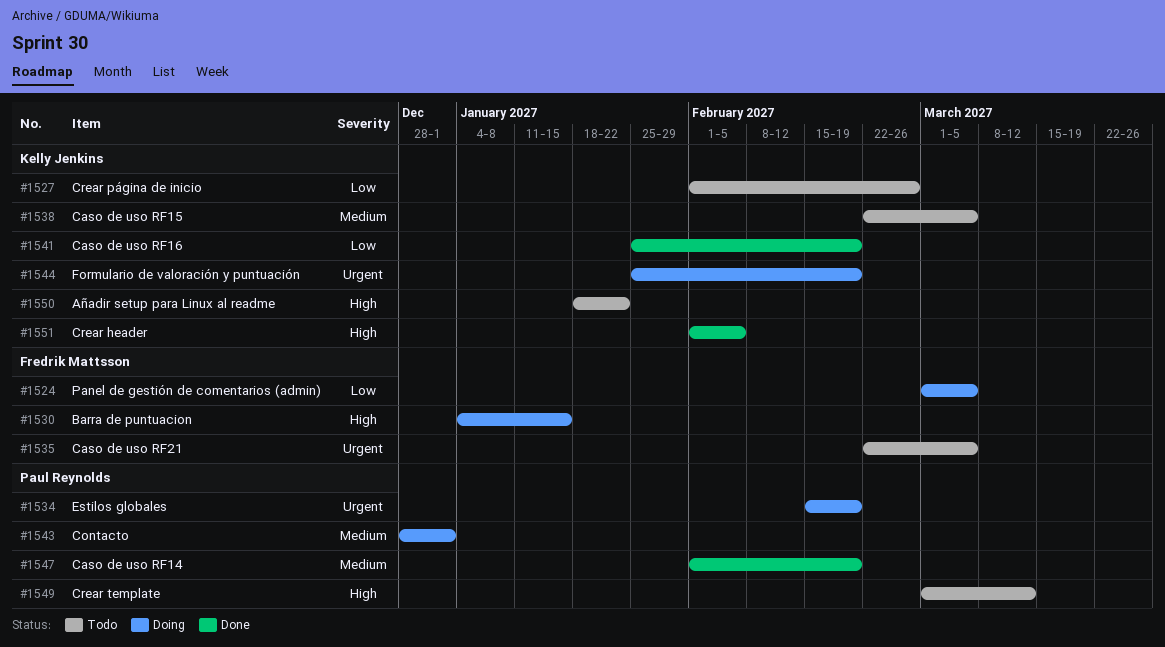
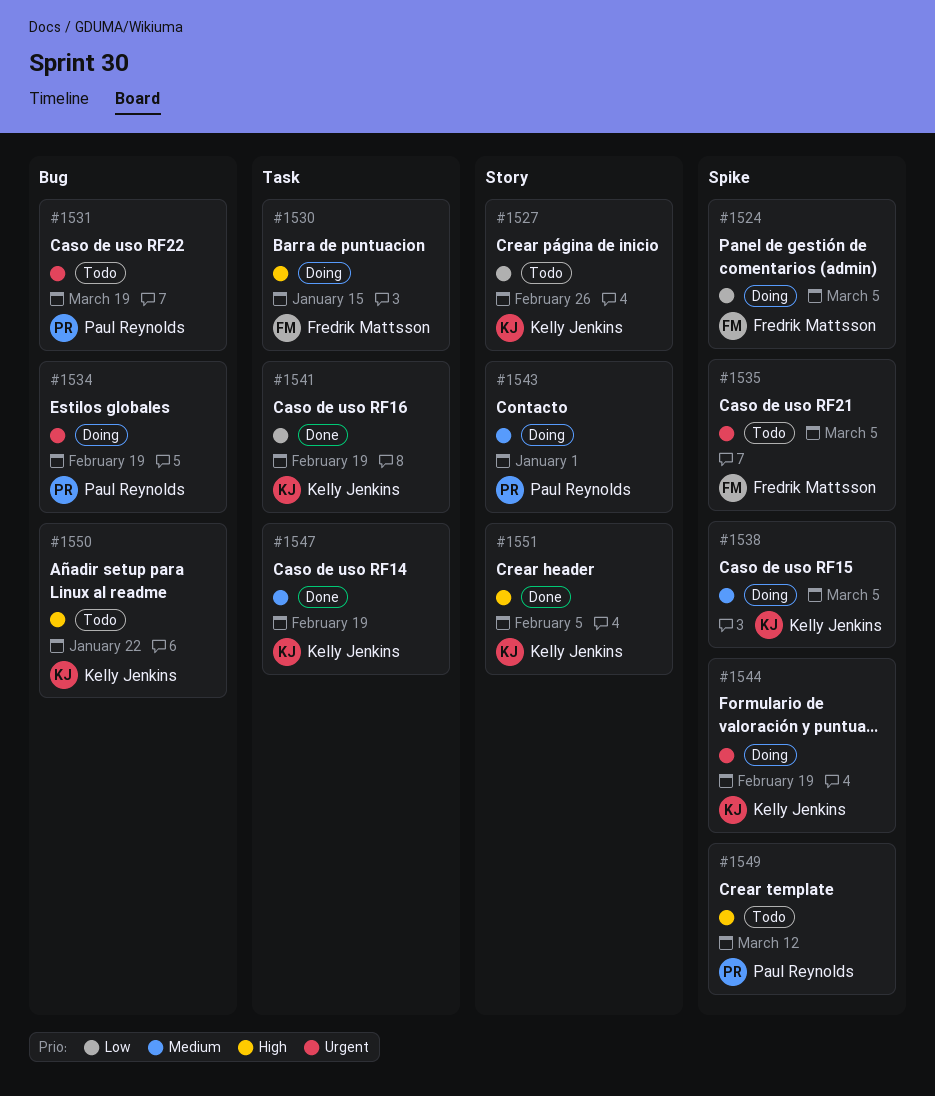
#1531: none -> present
#1538, status: Todo -> Doing
#1547, owner: Paul Reynolds -> Kelly Jenkins

